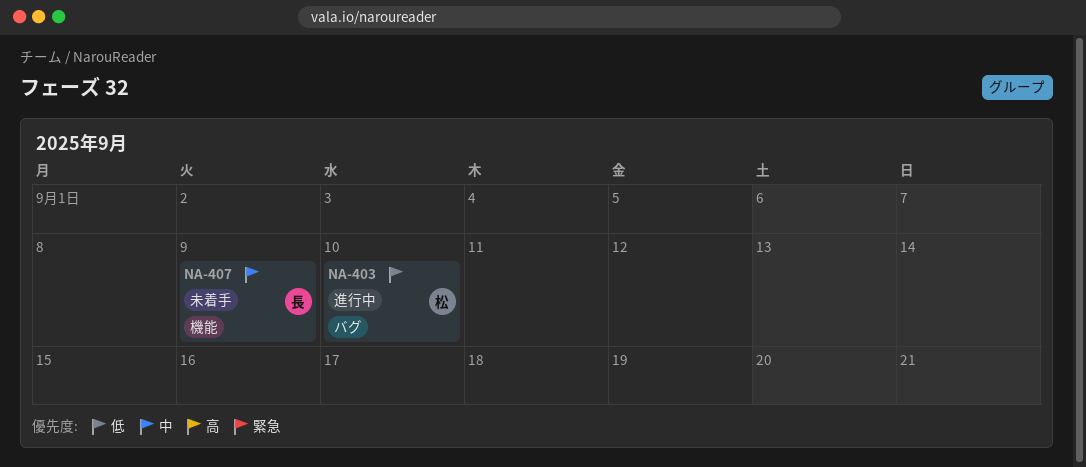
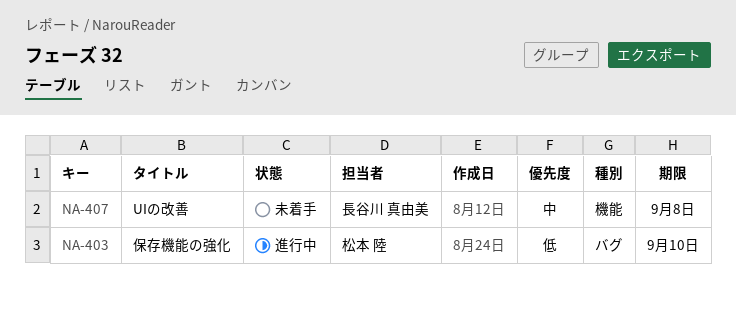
NA-407, due: Sep 9 -> Sep 8

